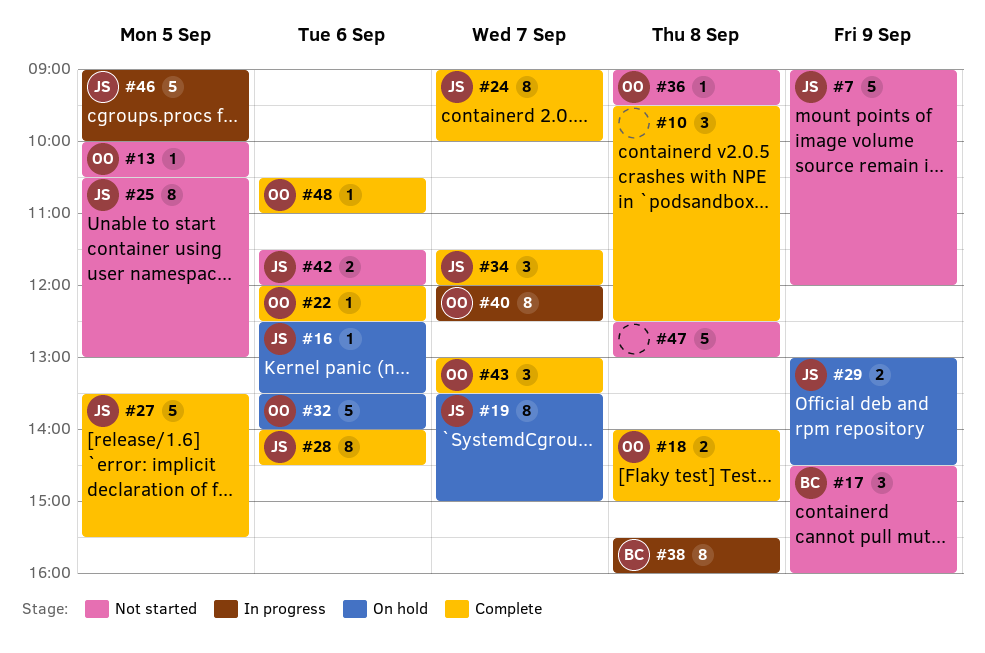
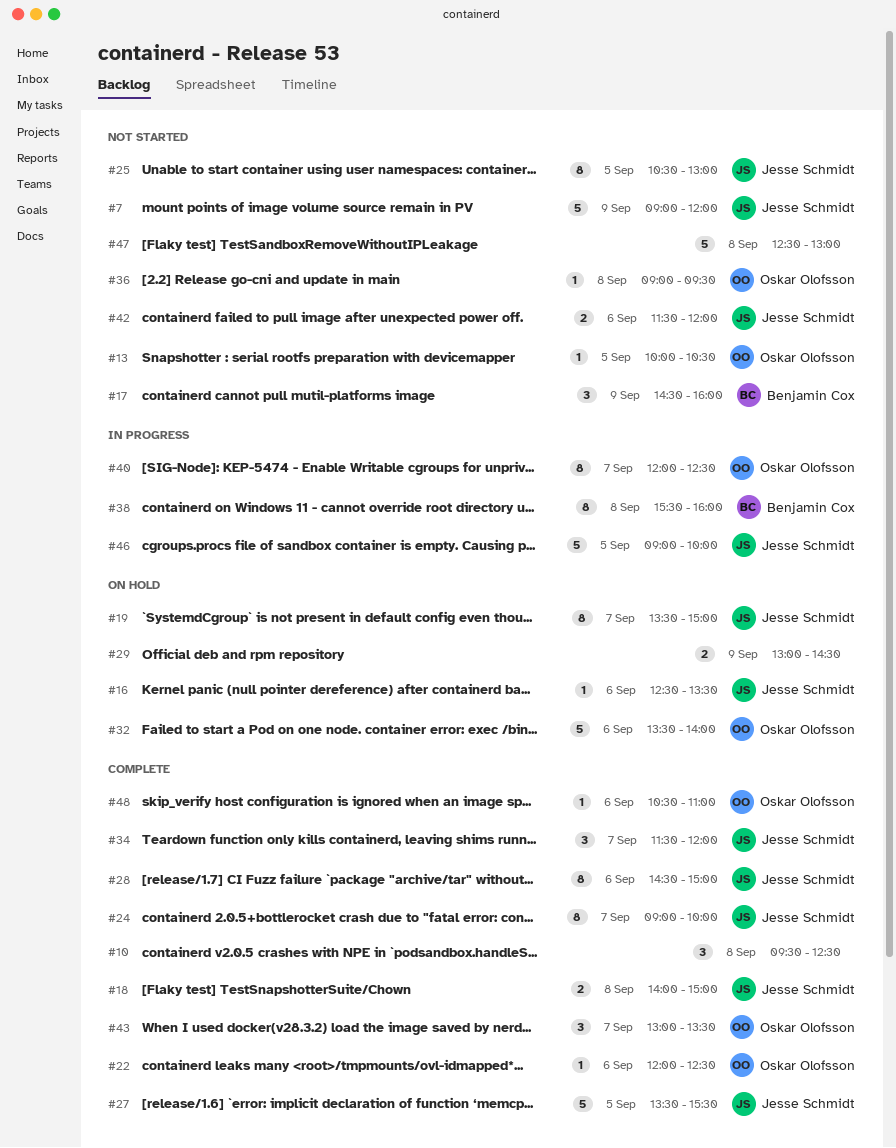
#18, owner: Oskar Olofsson -> Jesse Schmidt
#28, begins: 14:00 -> 14:30
#28, ends: 14:30 -> 15:00
#29, owner: Jesse Schmidt -> none

